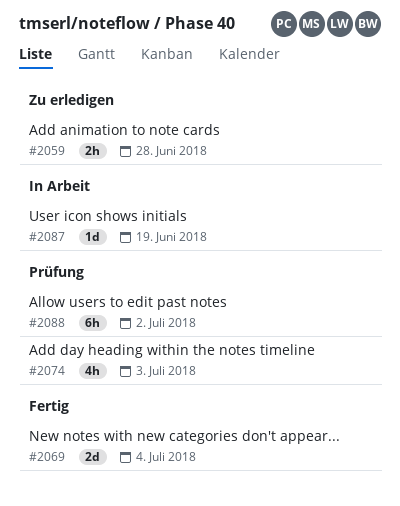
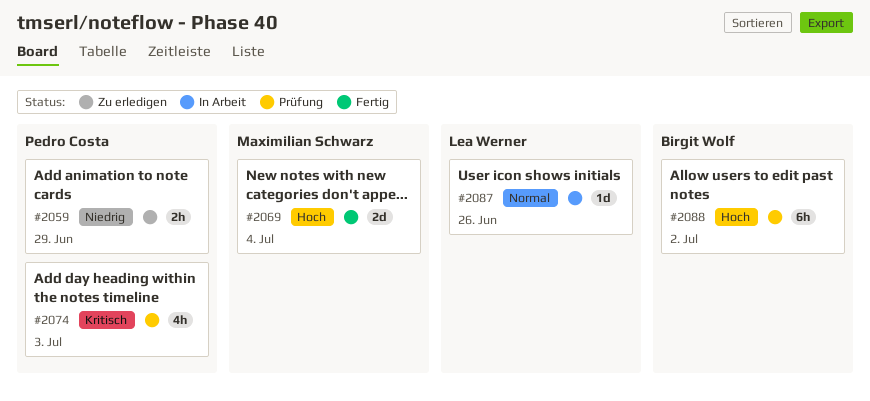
#2059, due: Jun 28 -> Jun 29
#2087, due: Jun 19 -> Jun 26

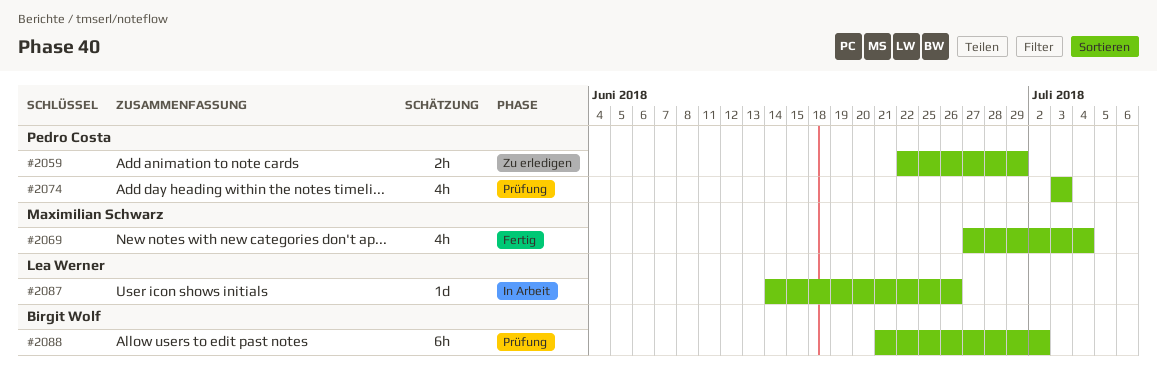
#2069, estimate: 2d -> 4h

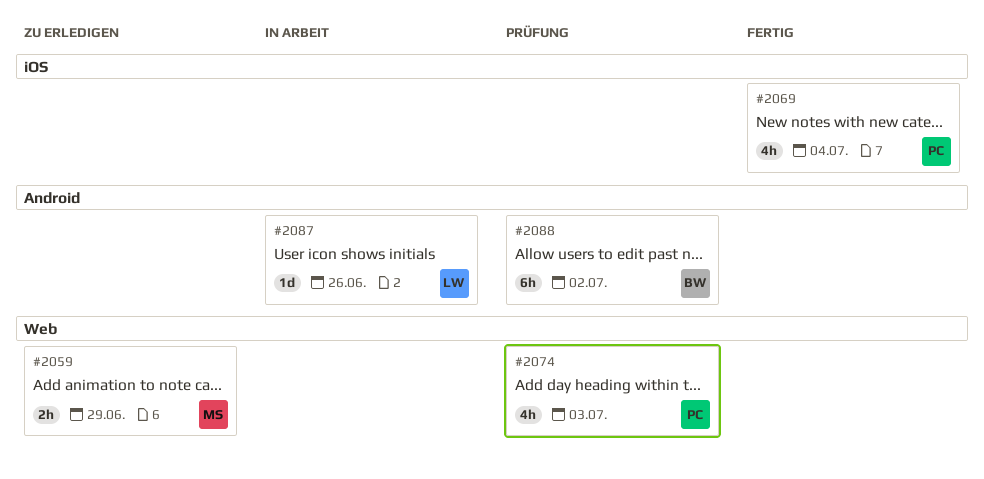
#2059, owner: Pedro Costa -> Maximilian Schwarz
#2069, owner: Maximilian Schwarz -> Pedro Costa

